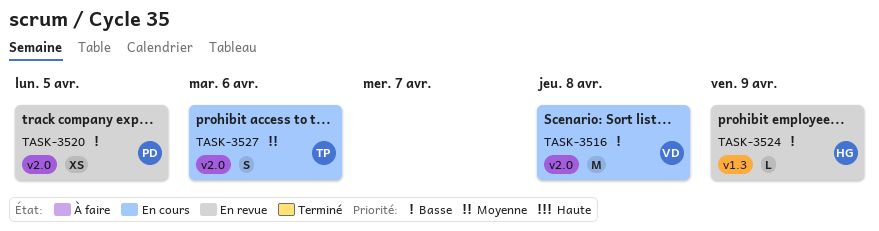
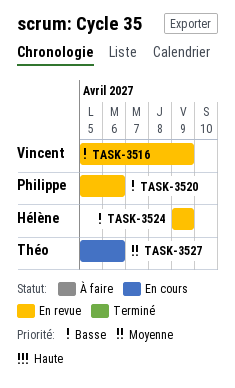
TASK-3516, status: En cours -> En revue
TASK-3516, due: Apr 8 -> Apr 9
TASK-3520, due: Apr 5 -> Apr 6

